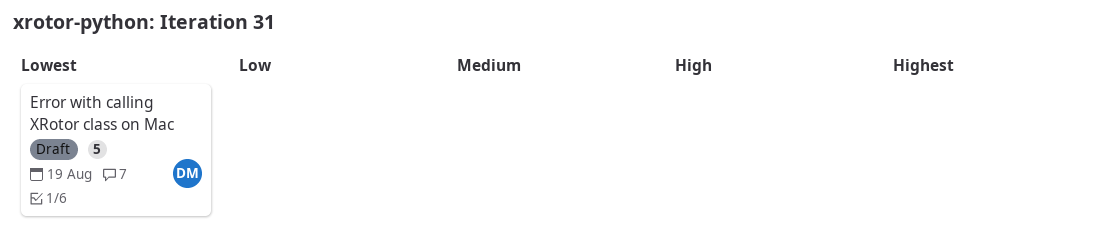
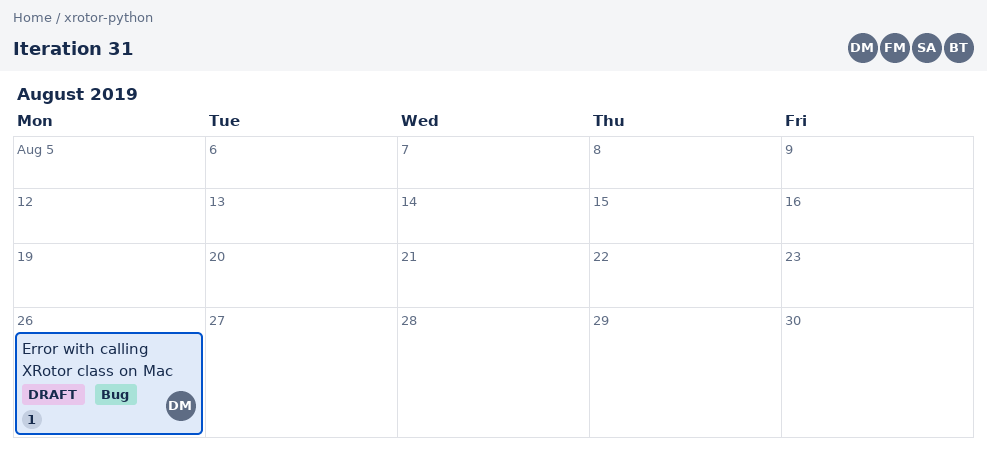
Error with calling XRotor class on Mac, estimate: 5 -> 1
Error with calling XRotor class on Mac, due: Aug 19 -> Aug 26

